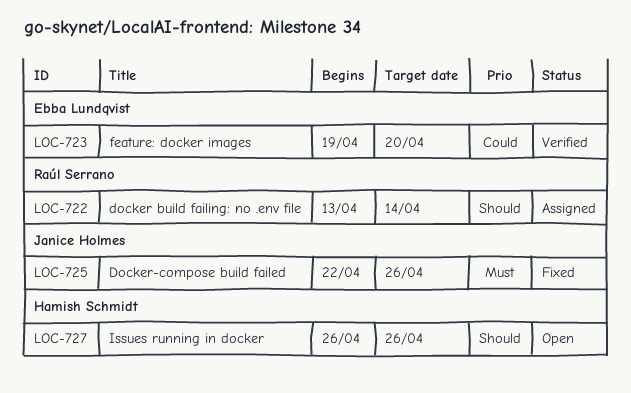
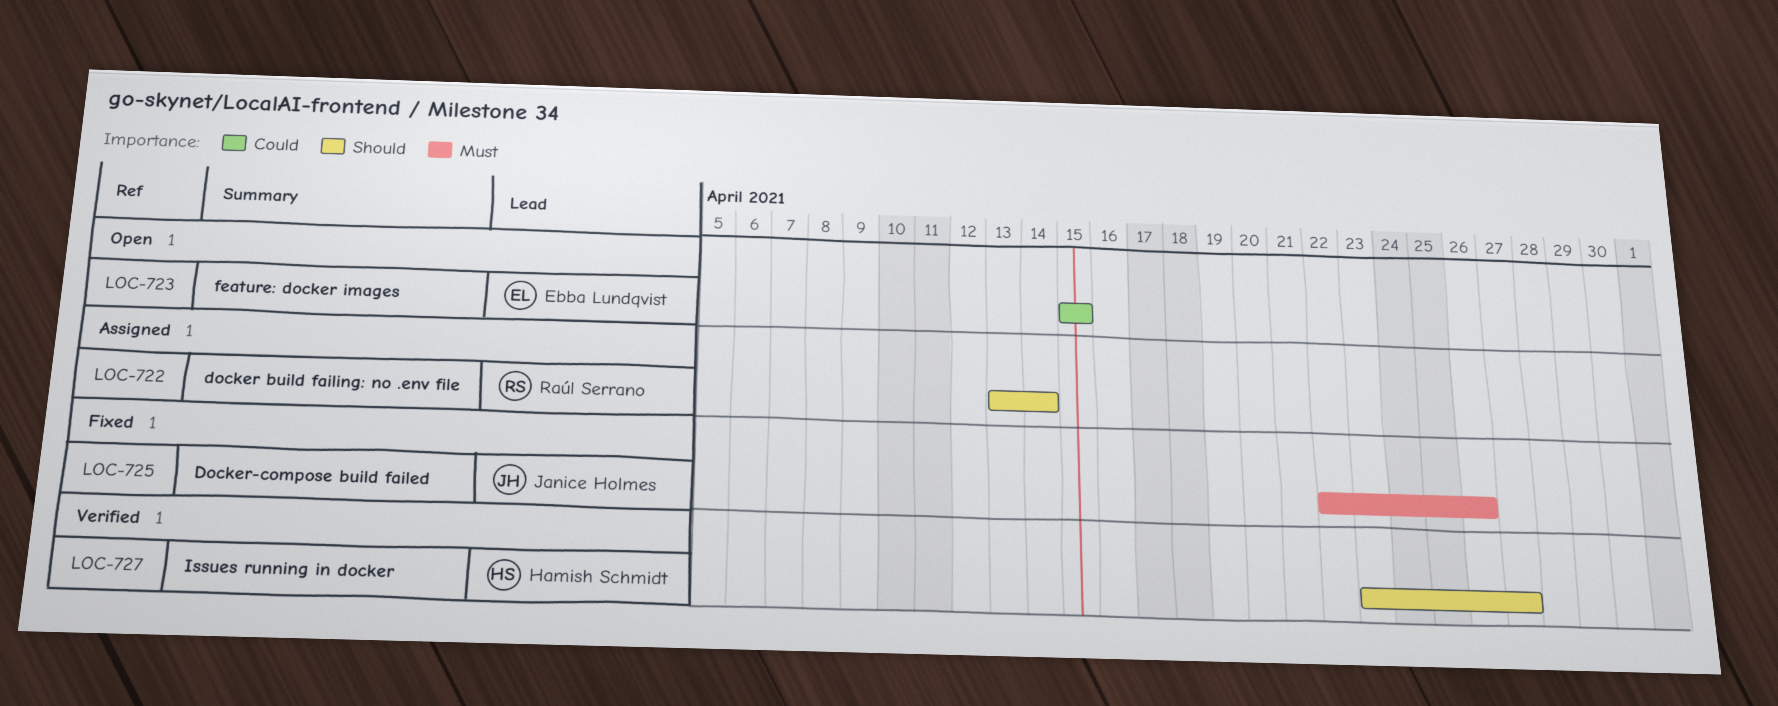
LOC-723, status: Verified -> Open
LOC-723, start: Apr 19 -> Apr 15
LOC-723, due: Apr 20 -> Apr 15
LOC-727, status: Open -> Verified
LOC-727, start: Apr 26 -> Apr 23
LOC-727, due: Apr 26 -> Apr 27

